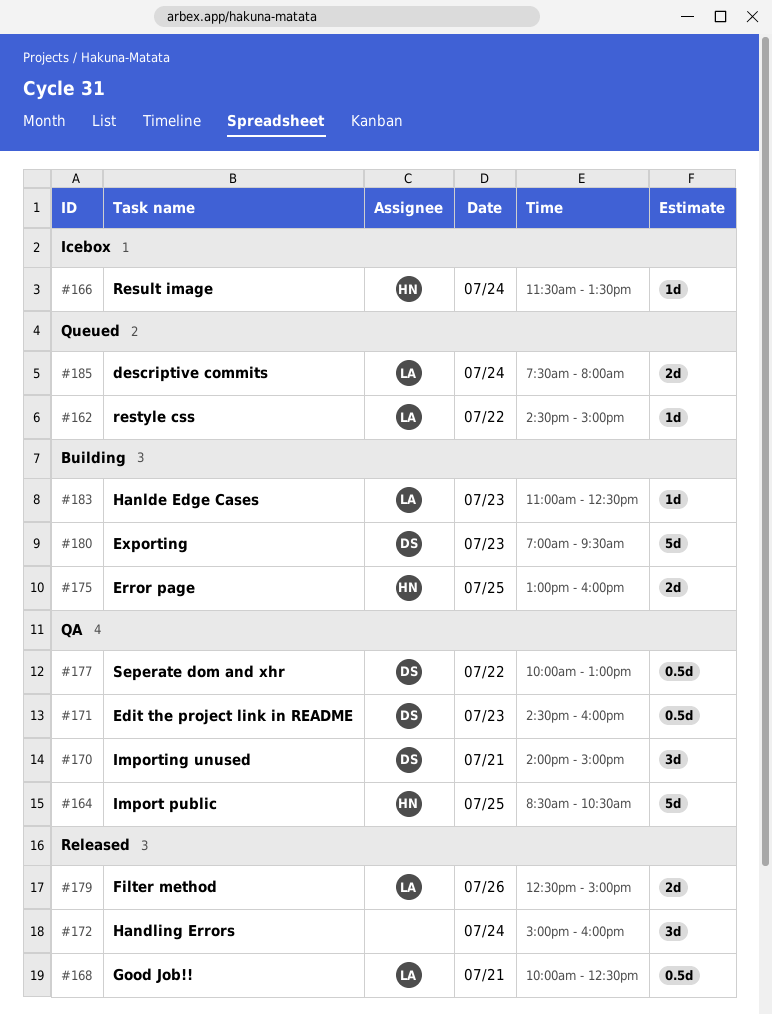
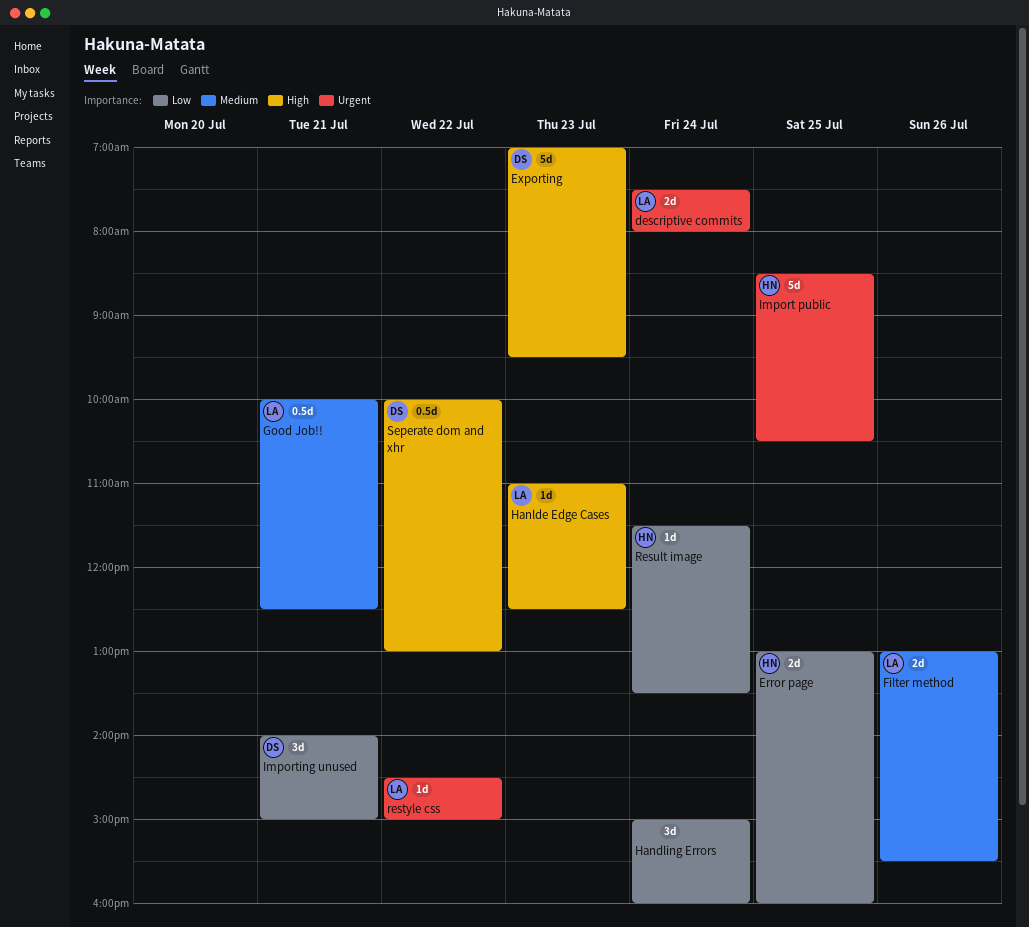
Edit the project link in README: present -> none
Filter method, begins: 12:30 -> 13:00
Filter method, ends: 15:00 -> 15:30

